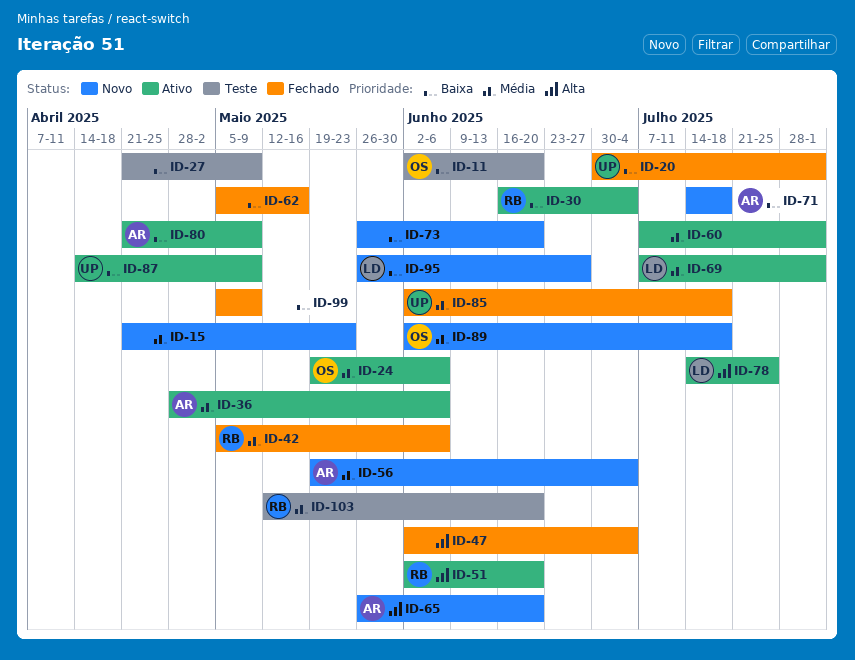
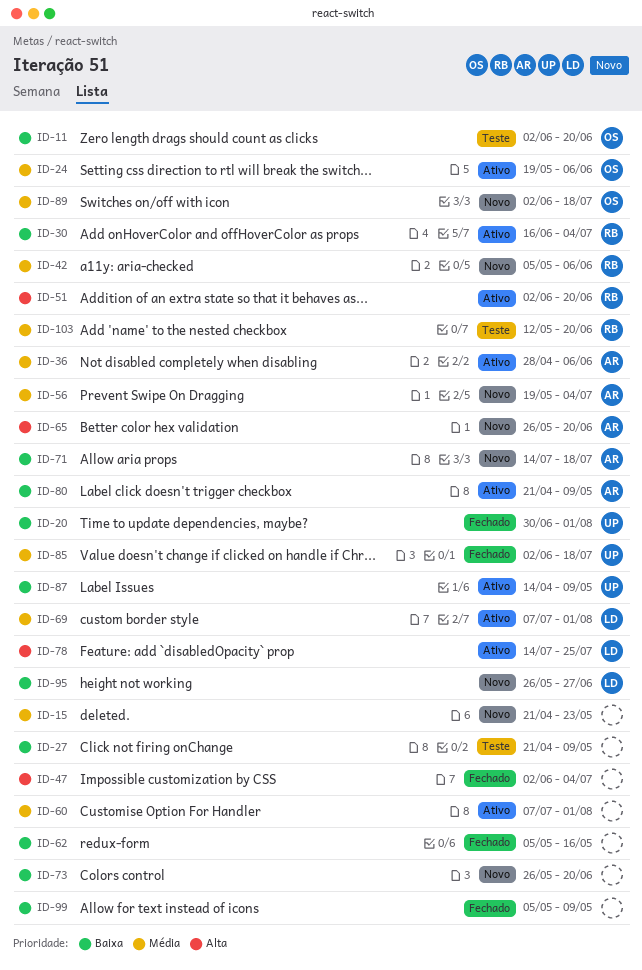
ID-42, status: Fechado -> Novo

